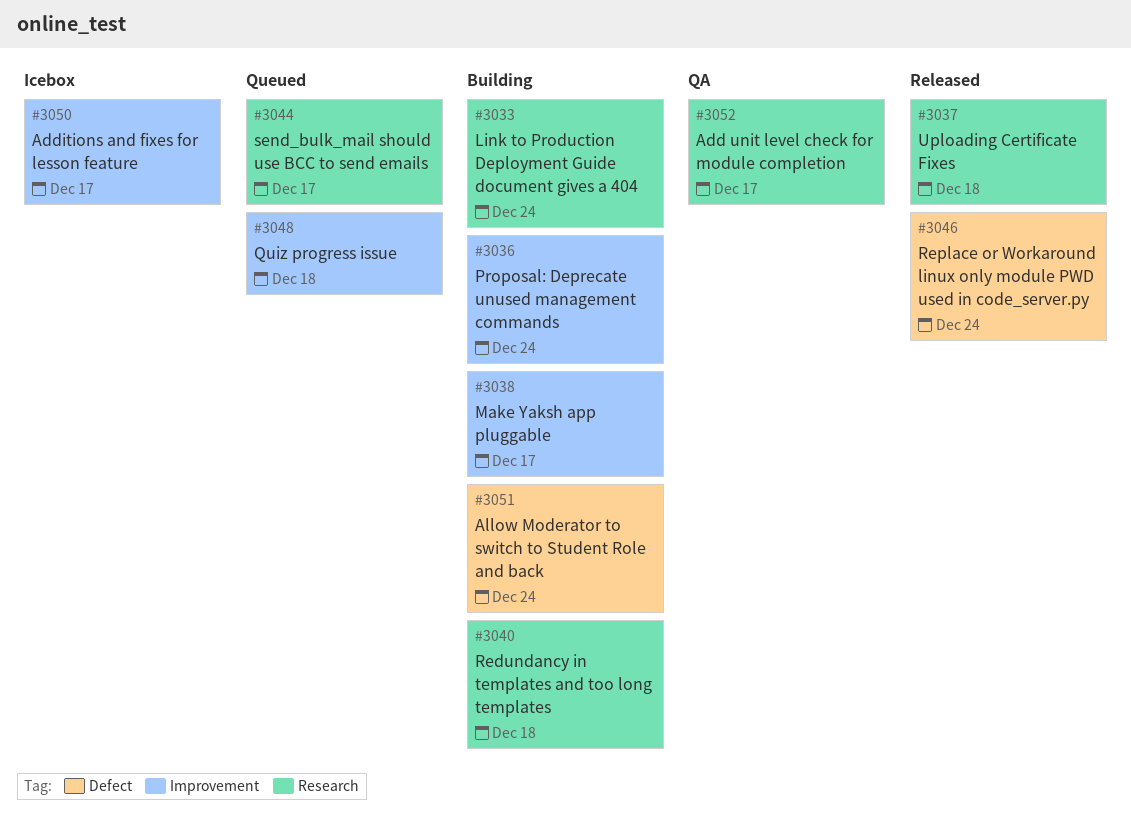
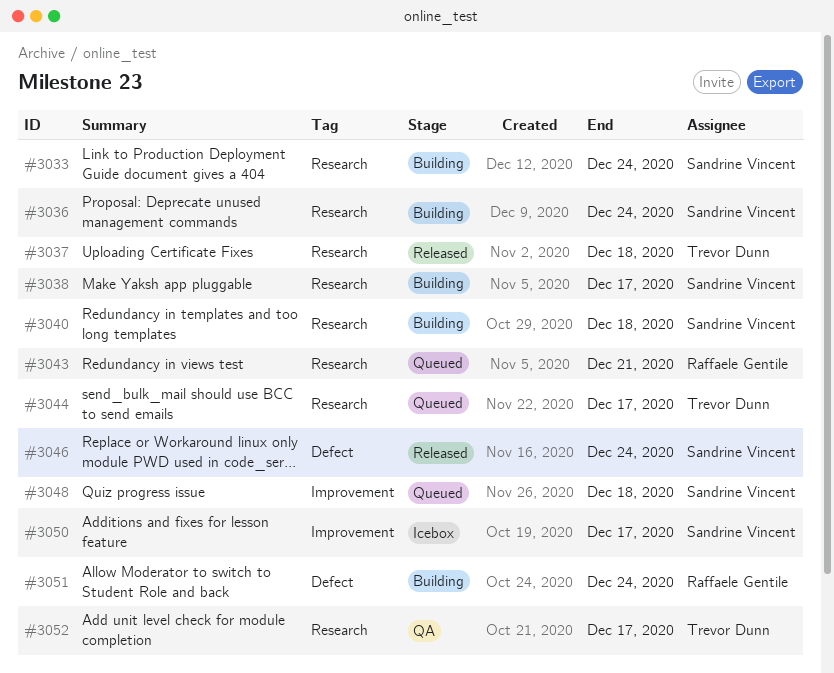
#3036, label: Improvement -> Research
#3038, label: Improvement -> Research
#3043: none -> present

